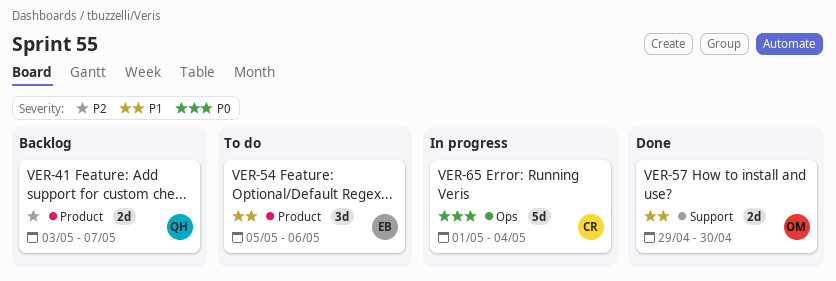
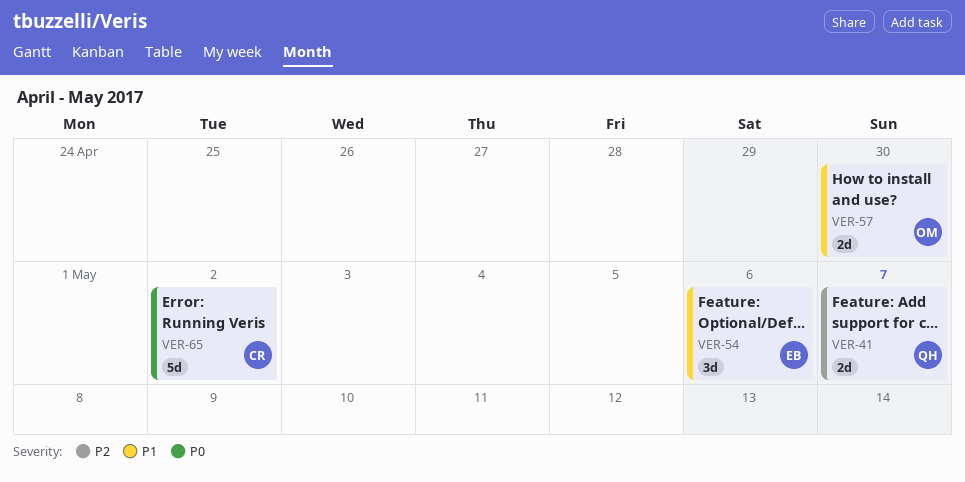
VER-65, due: May 4 -> May 2

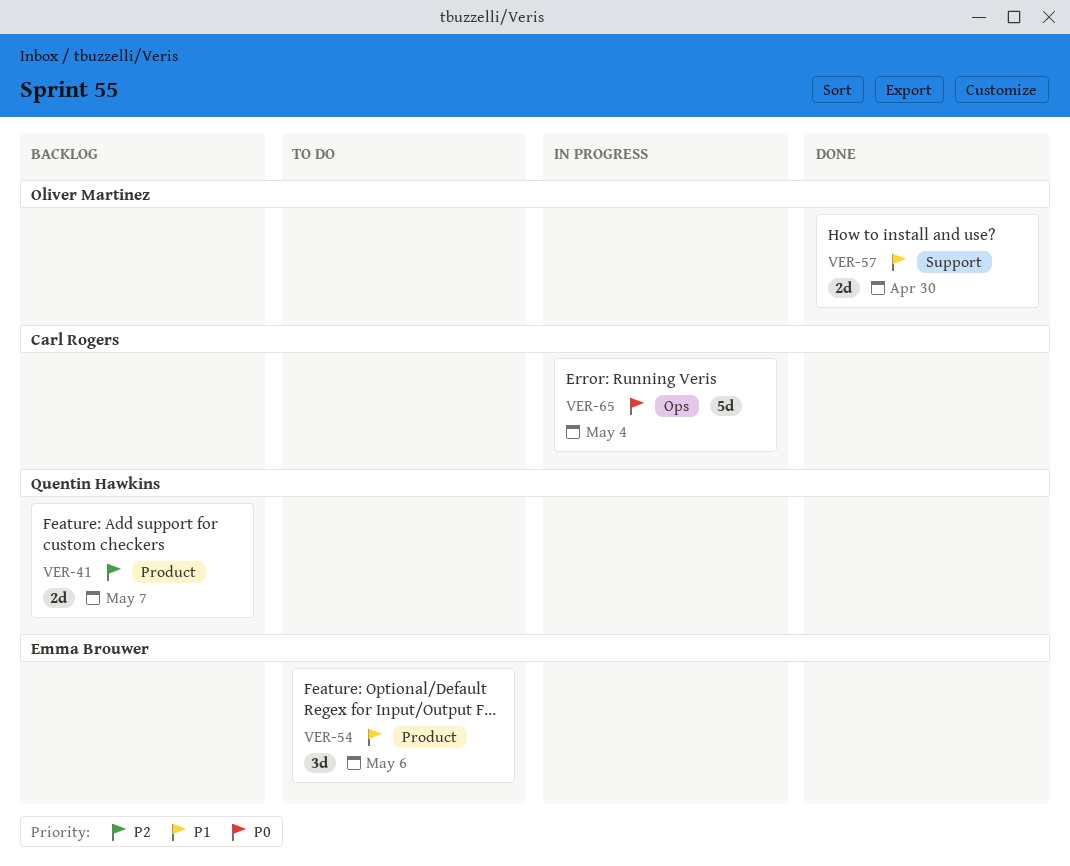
VER-65, due: May 2 -> May 4

